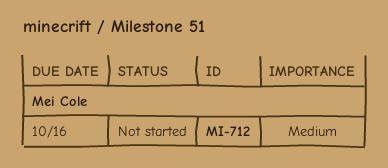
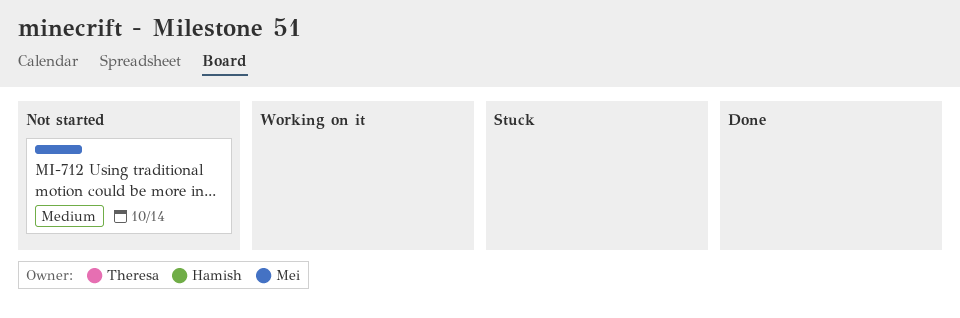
MI-712, due: Oct 16 -> Oct 14

